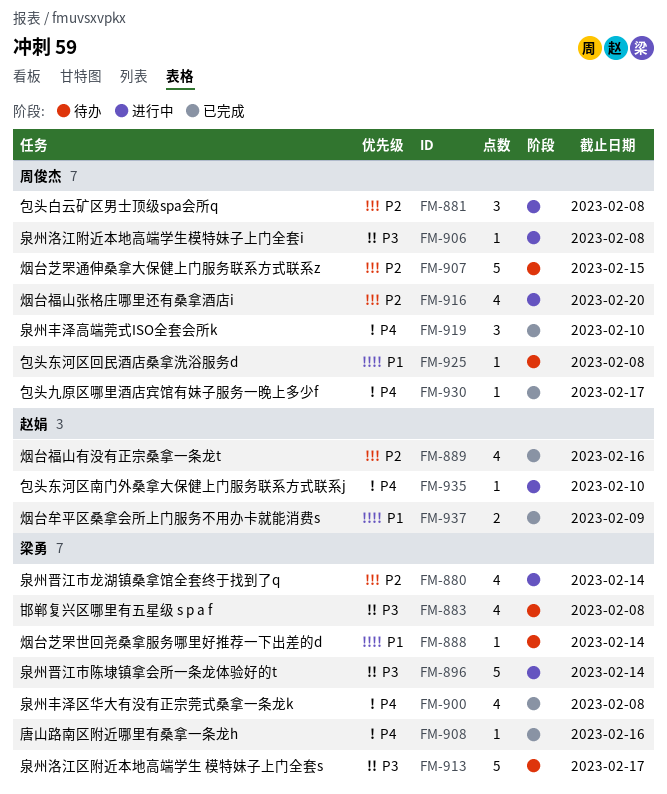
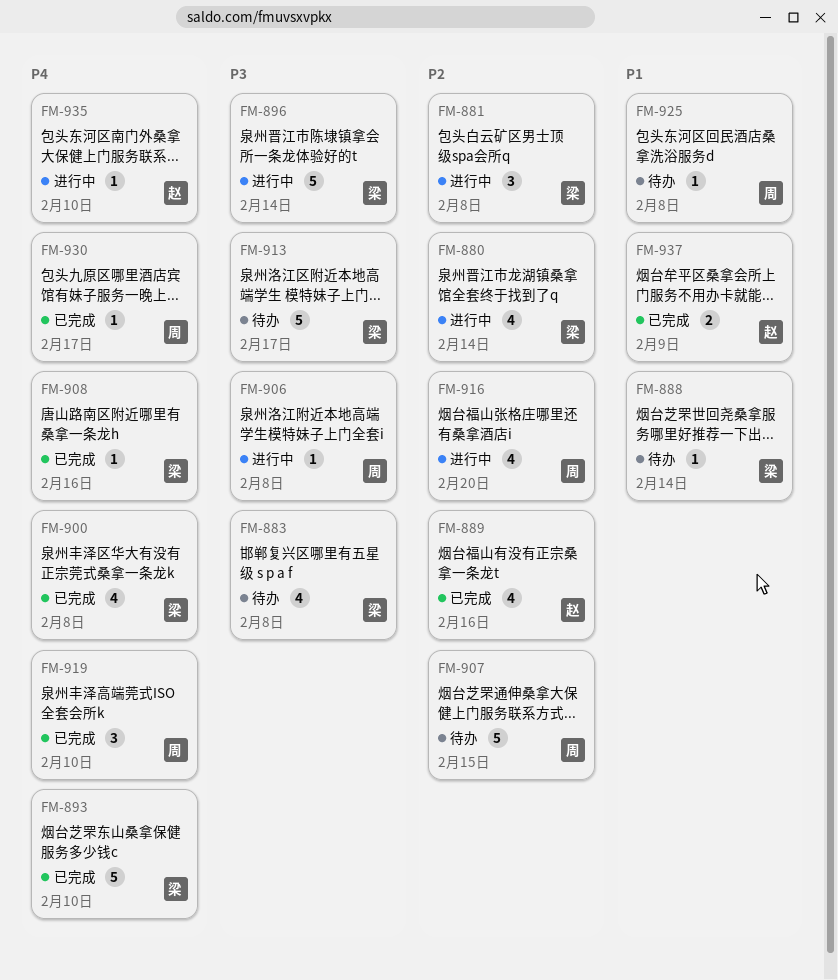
FM-881, owner: 周俊杰 -> 梁勇
FM-893: none -> present

